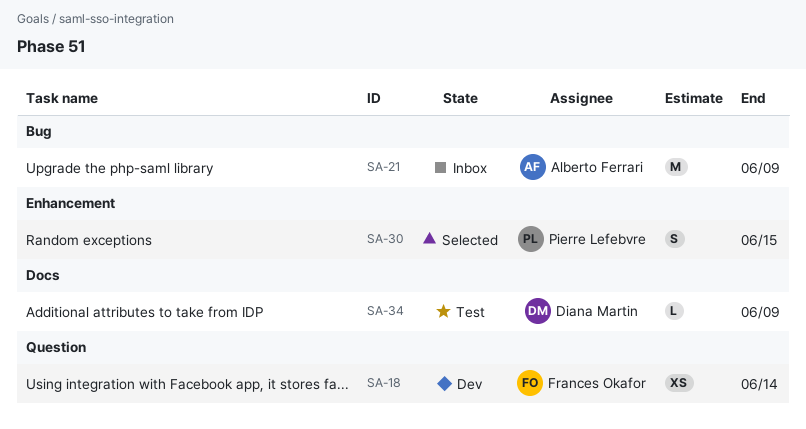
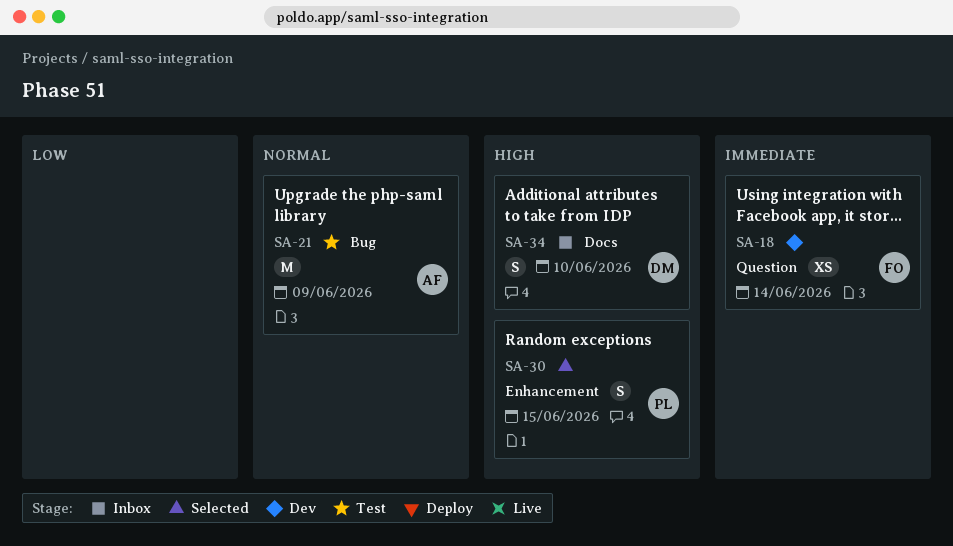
SA-21, status: Inbox -> Test
SA-34, status: Test -> Inbox
SA-34, estimate: L -> S
SA-34, due: Jun 9 -> Jun 10

